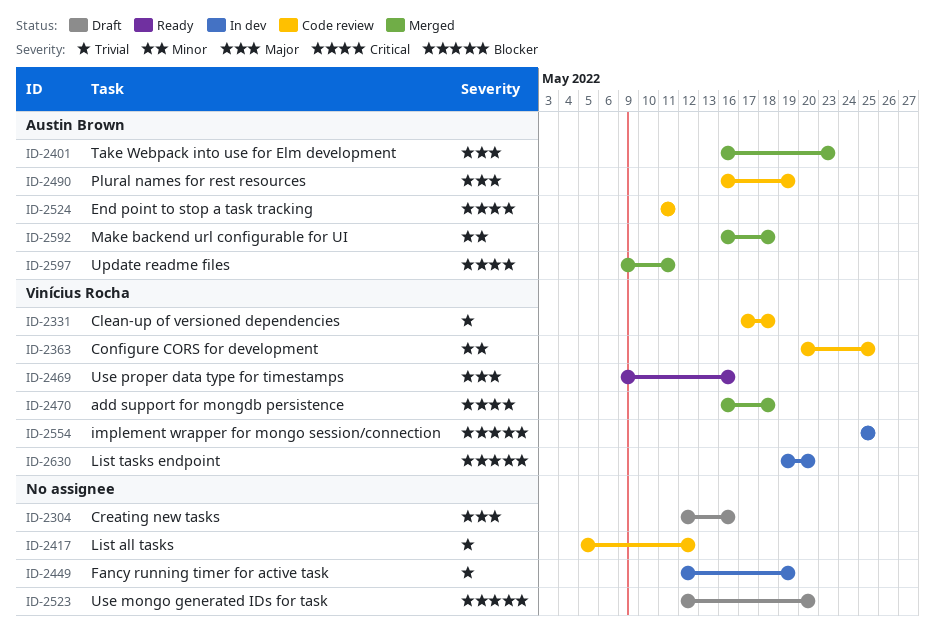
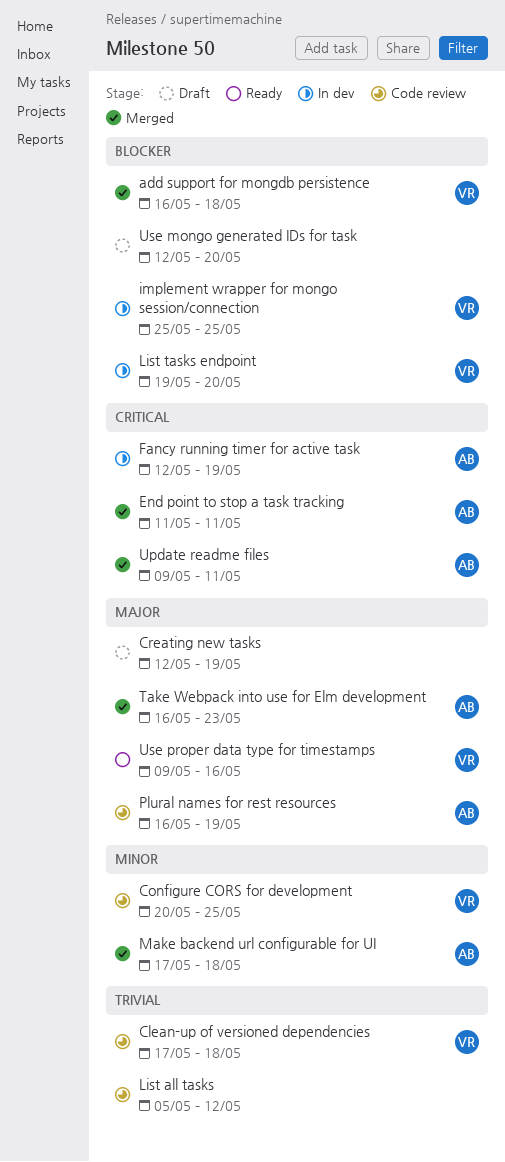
add support for mongdb persistence, priority: Critical -> Blocker
Creating new tasks, due: May 16 -> May 19
End point to stop a task tracking, status: Code review -> Merged
Fancy running timer for active task, owner: none -> Austin Brown
Fancy running timer for active task, priority: Trivial -> Critical
Make backend url configurable for UI, start: May 16 -> May 17

